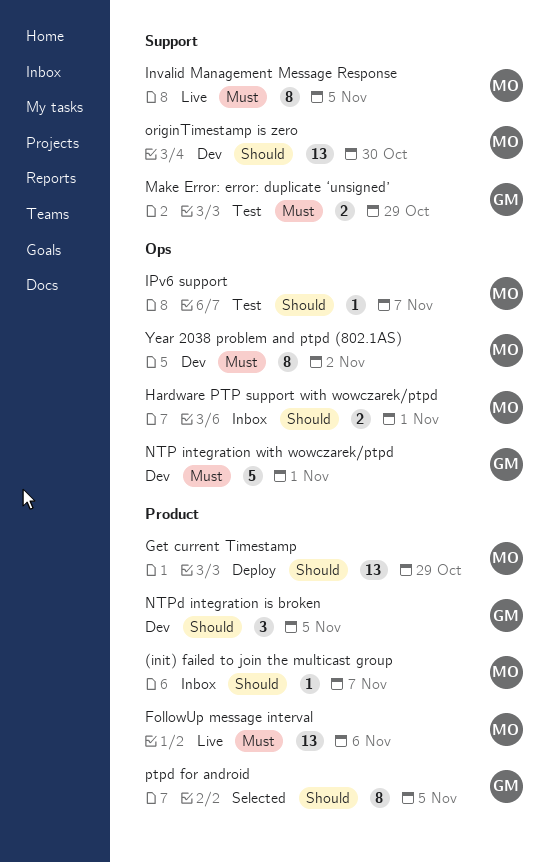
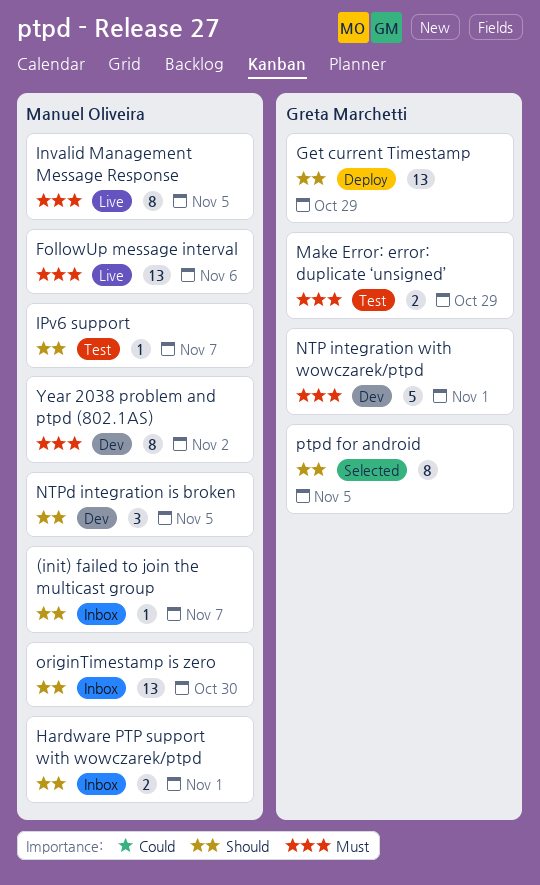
Get current Timestamp, owner: Manuel Oliveira -> Greta Marchetti
NTPd integration is broken, owner: Greta Marchetti -> Manuel Oliveira
originTimestamp is zero, status: Dev -> Inbox

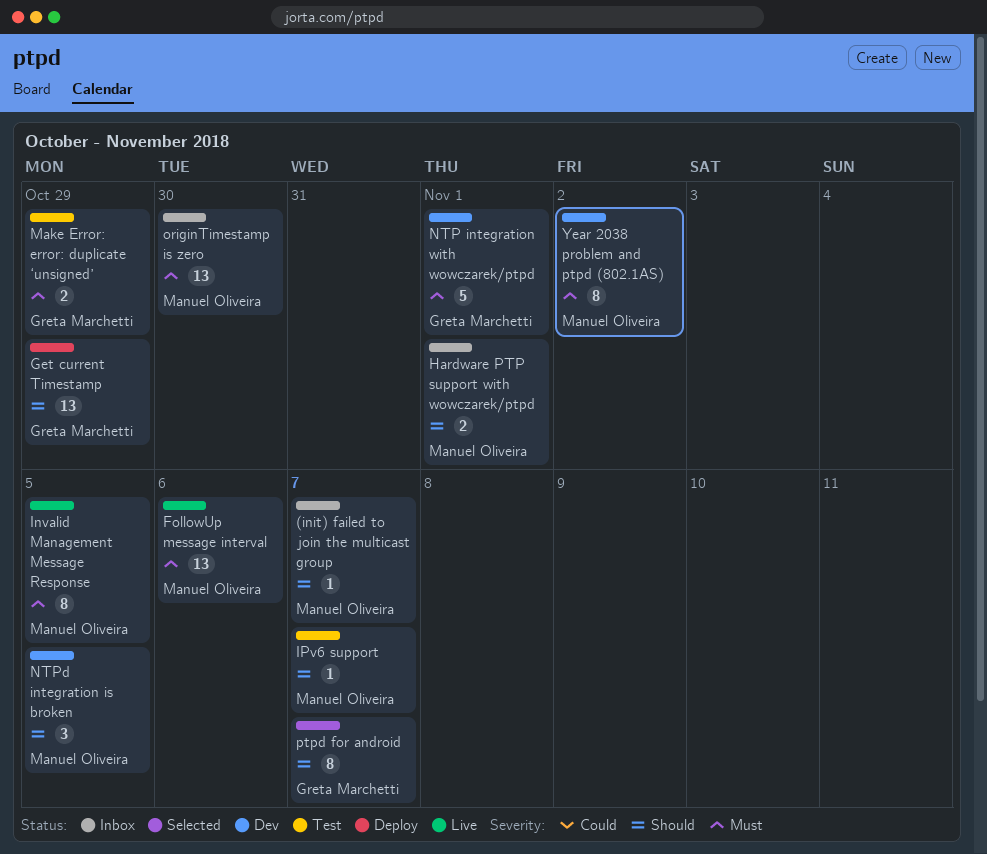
originTimestamp is zero, priority: Should -> Must
ptpd for android, due: Nov 5 -> Nov 7

